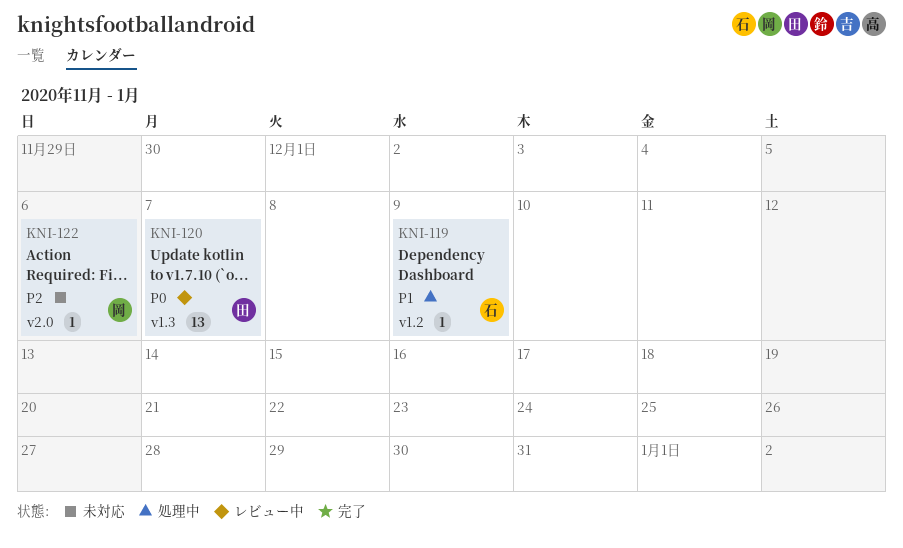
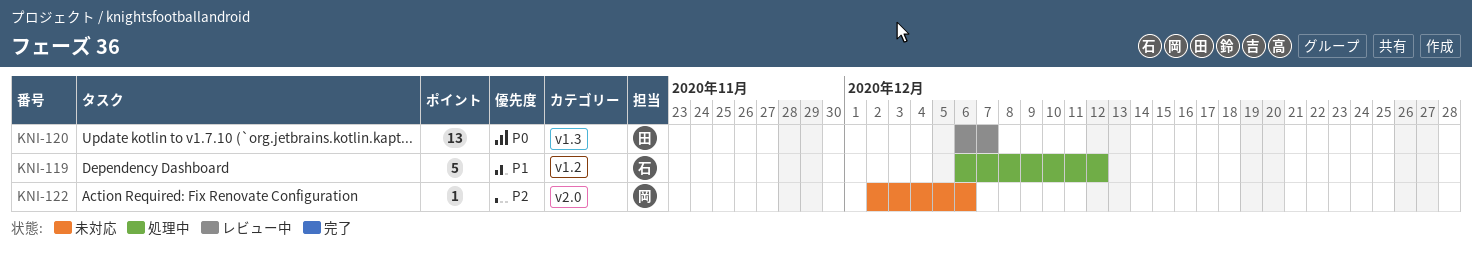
KNI-119, estimate: 1 -> 5
KNI-119, due: Dec 9 -> Dec 12

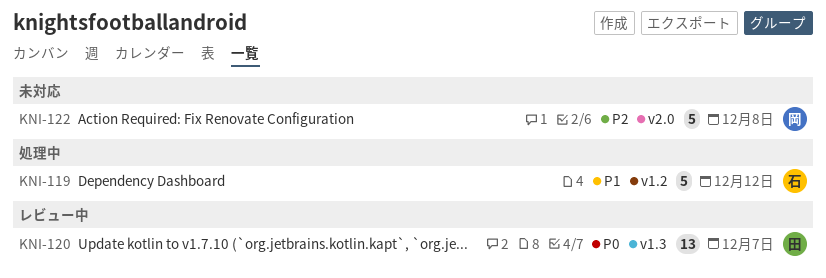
KNI-122, estimate: 1 -> 5
KNI-122, due: Dec 6 -> Dec 8

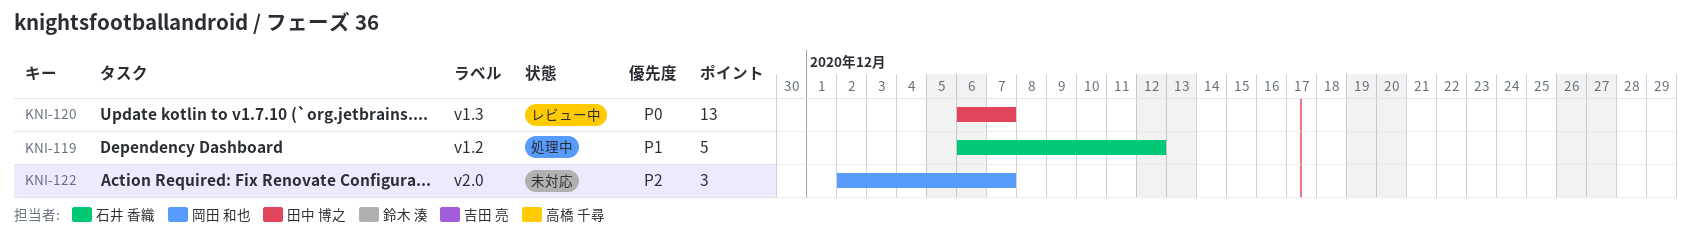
KNI-122, estimate: 5 -> 3
KNI-122, due: Dec 8 -> Dec 7

